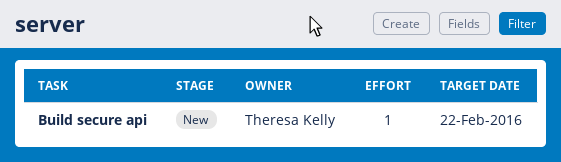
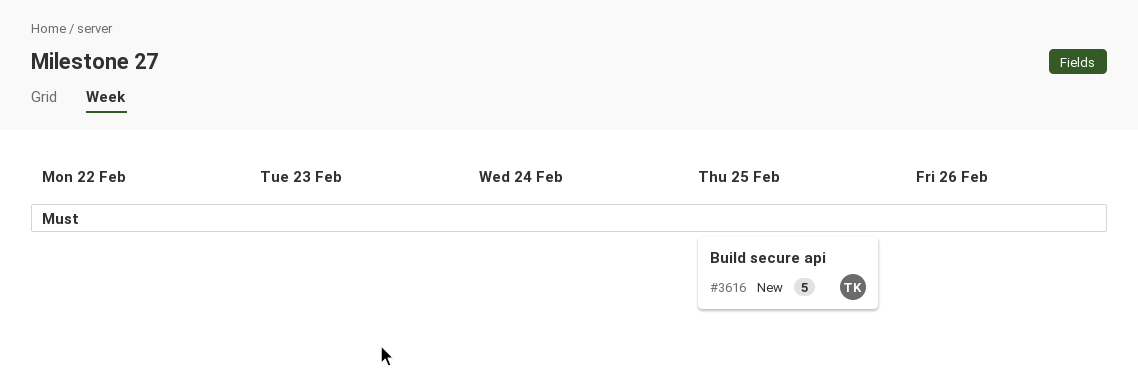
Build secure api, estimate: 1 -> 5
Build secure api, due: Feb 22 -> Feb 25

